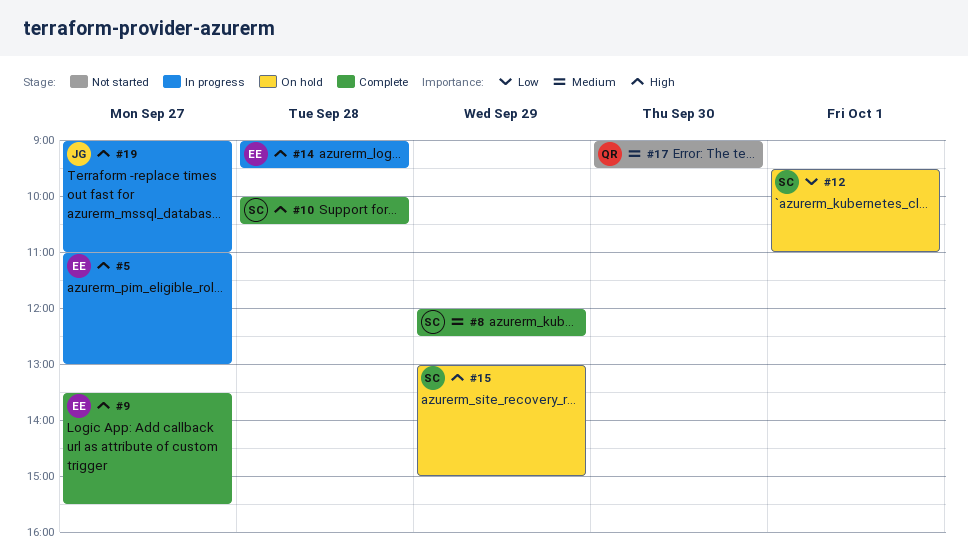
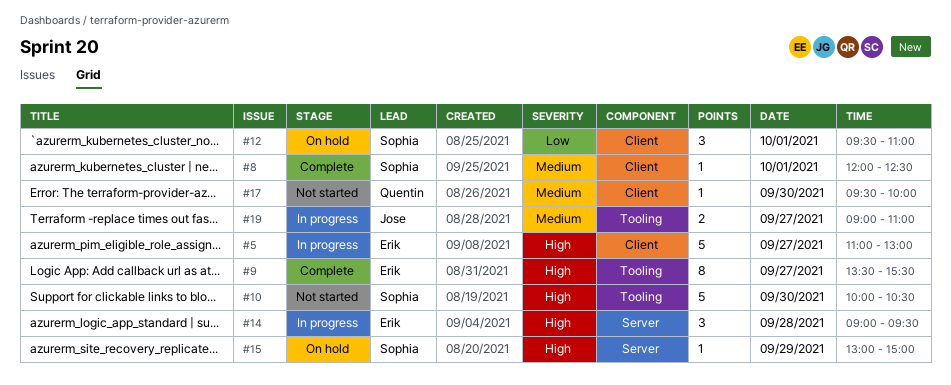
#8, day: Sep 29 -> Oct 1
#10, status: Complete -> Not started
#10, day: Sep 28 -> Sep 30
#17, begins: 09:00 -> 09:30
#17, ends: 09:30 -> 10:00
#19, priority: High -> Medium

